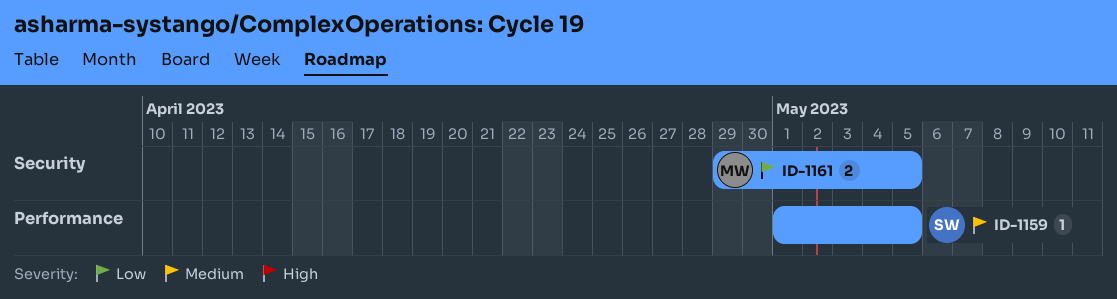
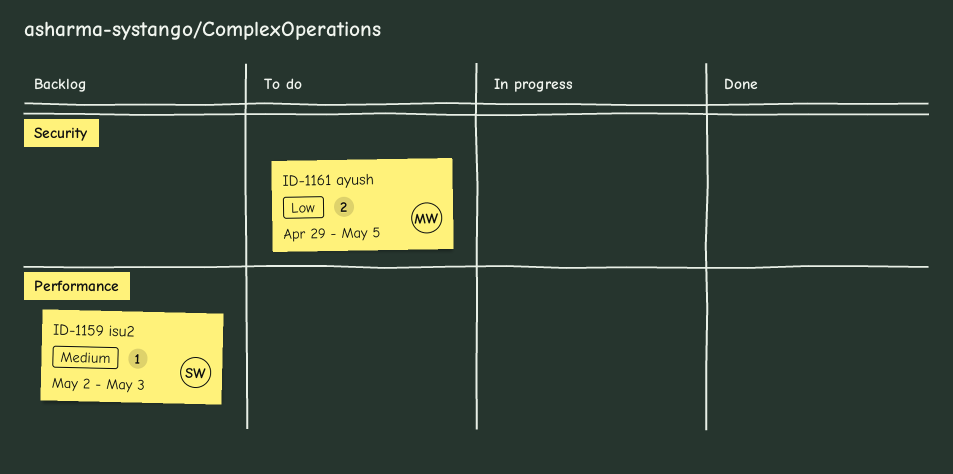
ID-1159, start: May 1 -> May 2
ID-1159, due: May 5 -> May 3

